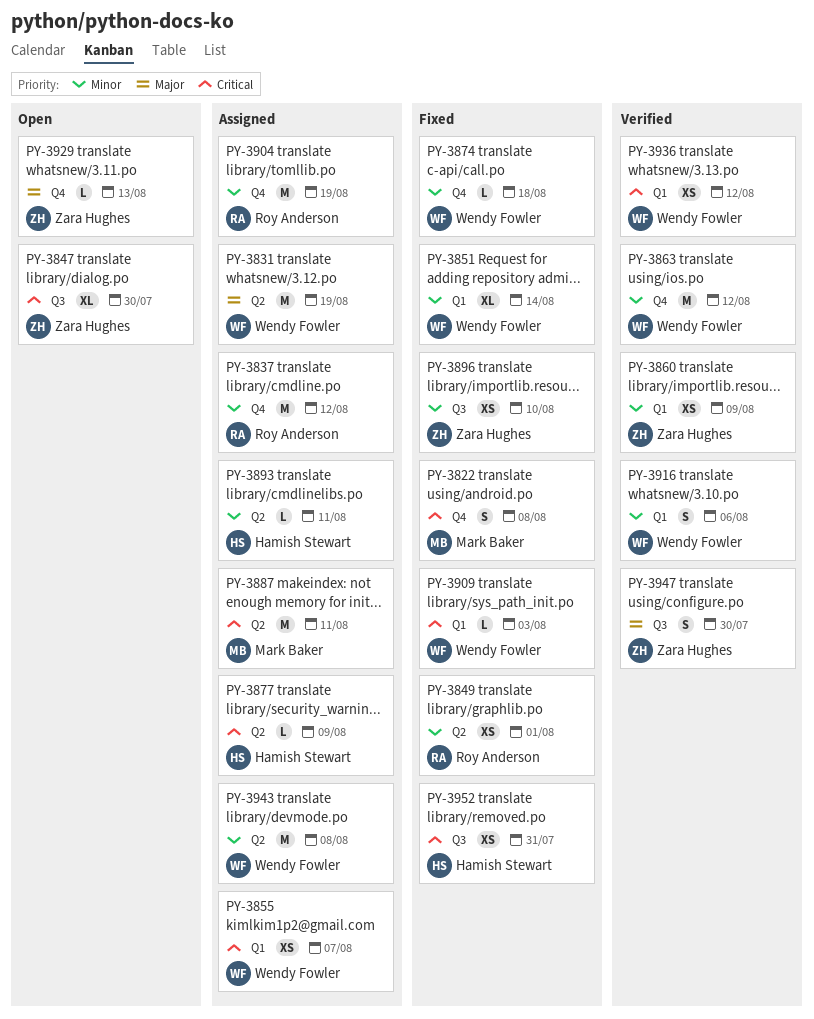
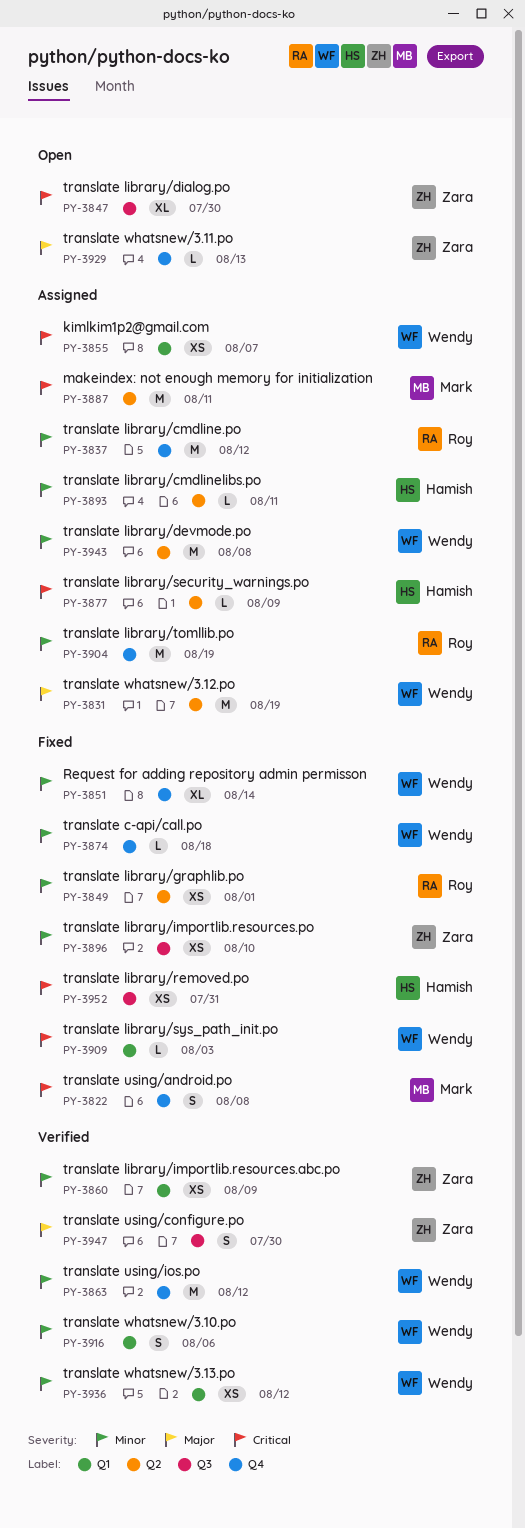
PY-3851, label: Q1 -> Q4
PY-3936, priority: Critical -> Minor

